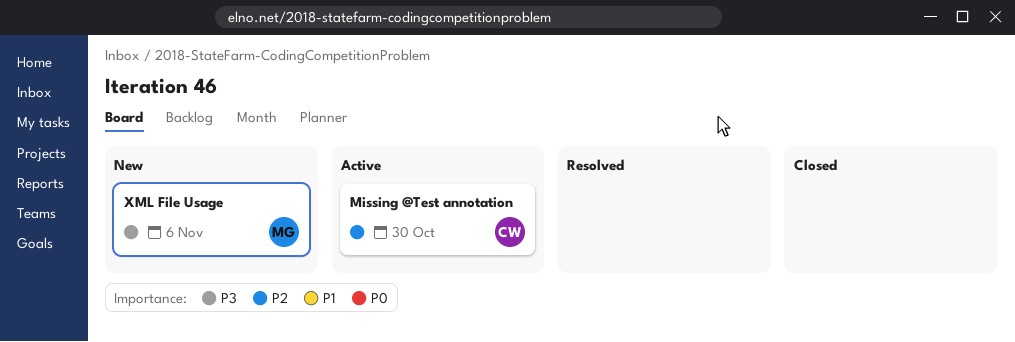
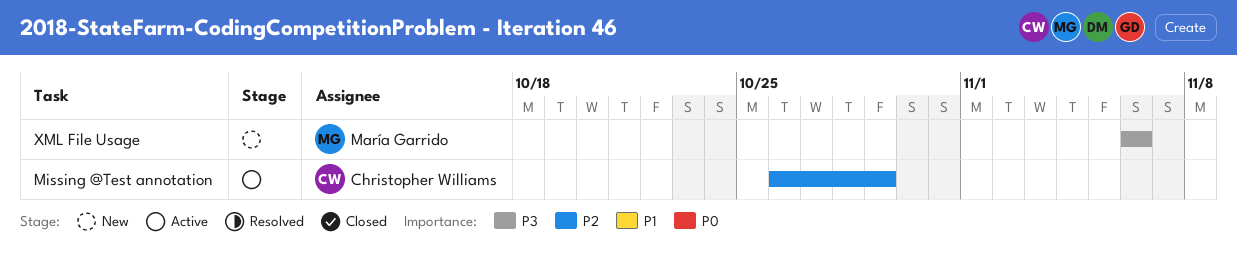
Missing @Test annotation, due: Oct 30 -> Oct 29

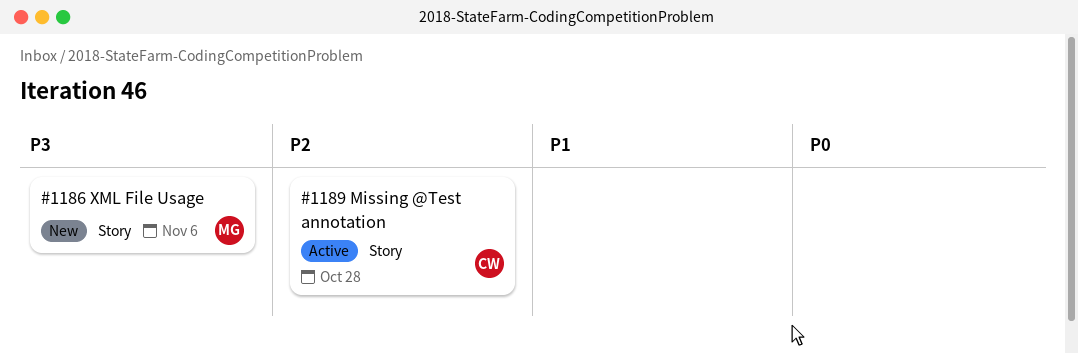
Missing @Test annotation, due: Oct 29 -> Oct 28

